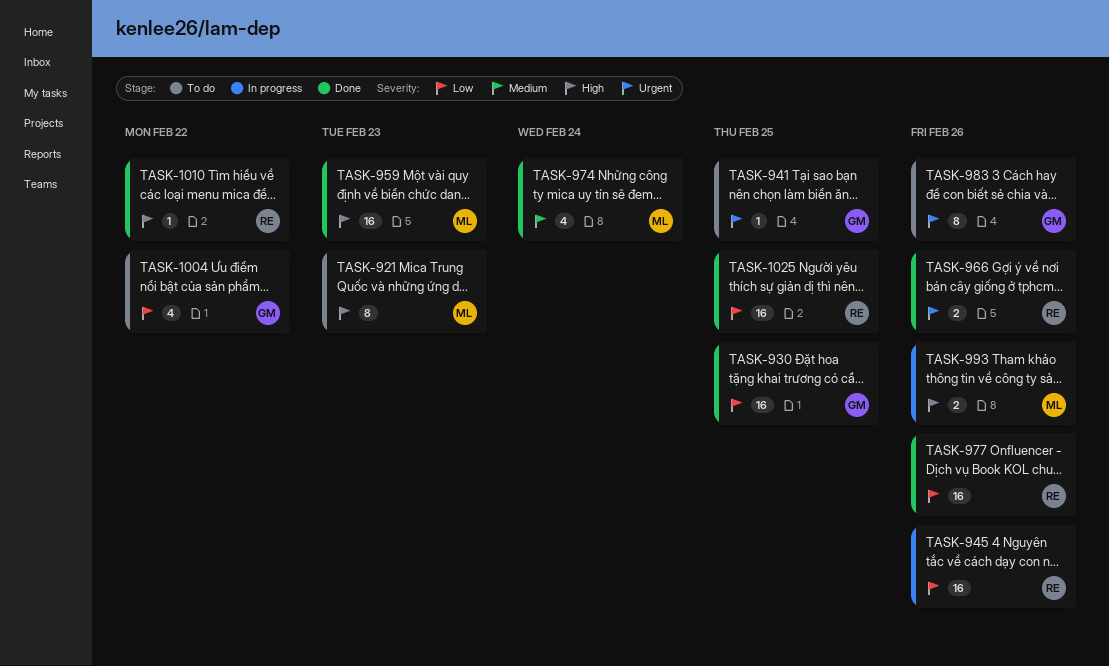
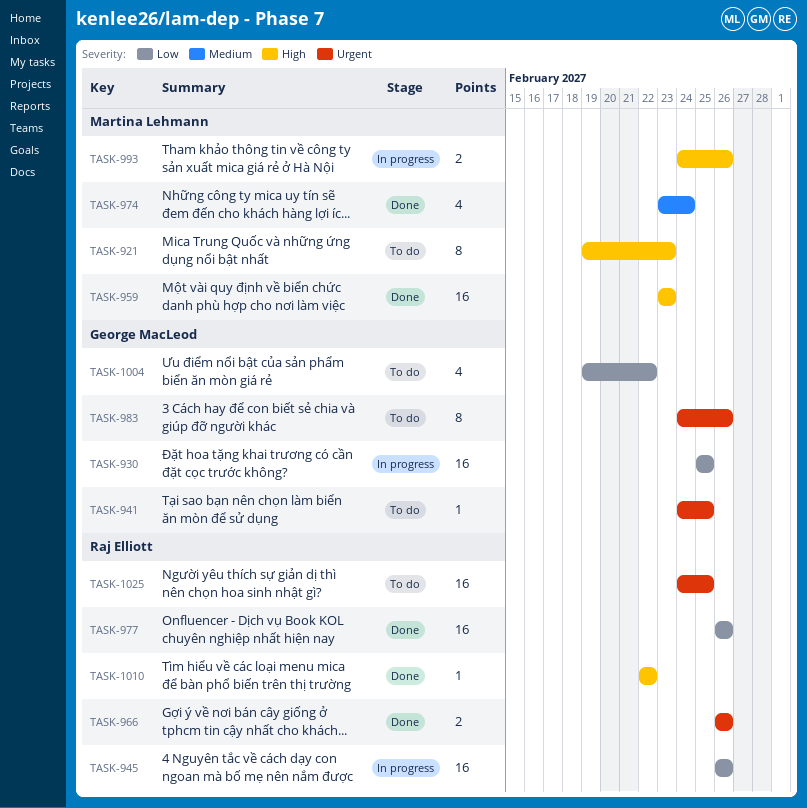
TASK-930, status: Done -> In progress
TASK-1025, status: Done -> To do
TASK-1025, priority: Low -> Urgent

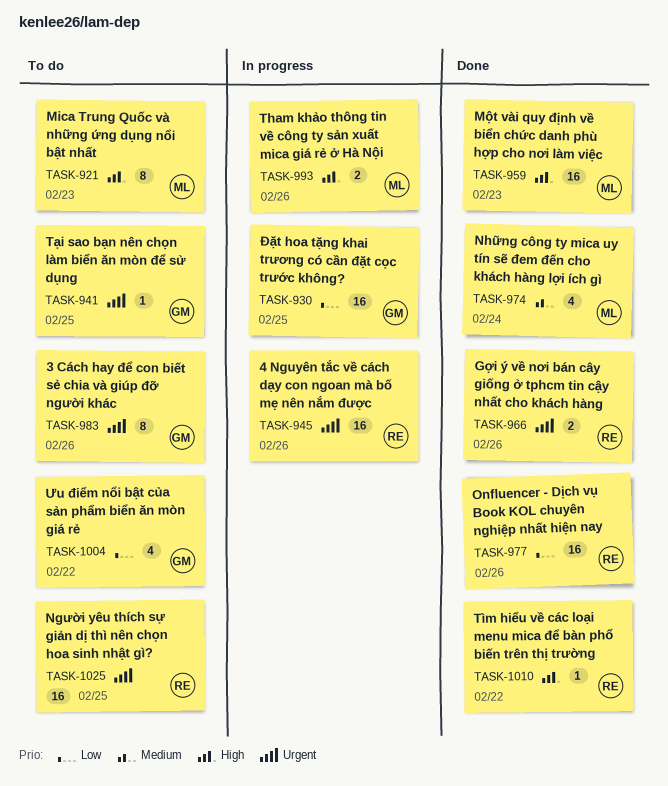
TASK-945, priority: Low -> Urgent

